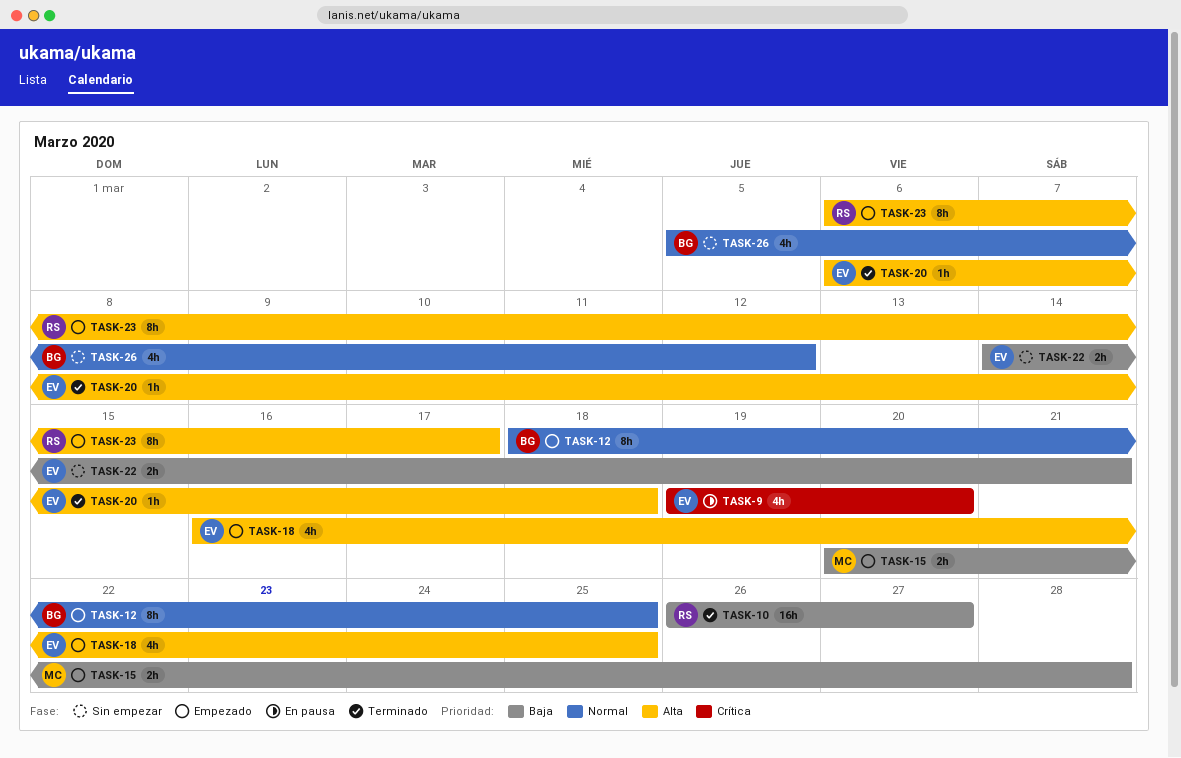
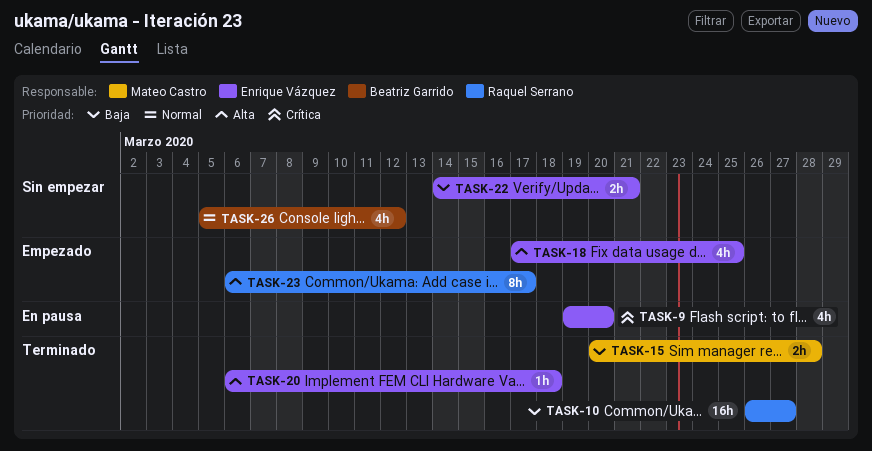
TASK-12: present -> none
TASK-15, status: Empezado -> Terminado
TASK-18, start: Mar 16 -> Mar 17

